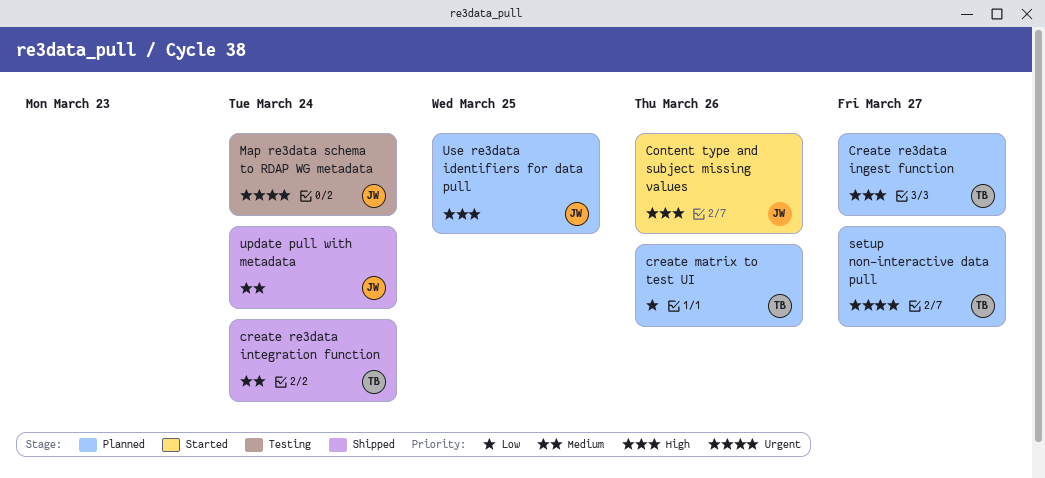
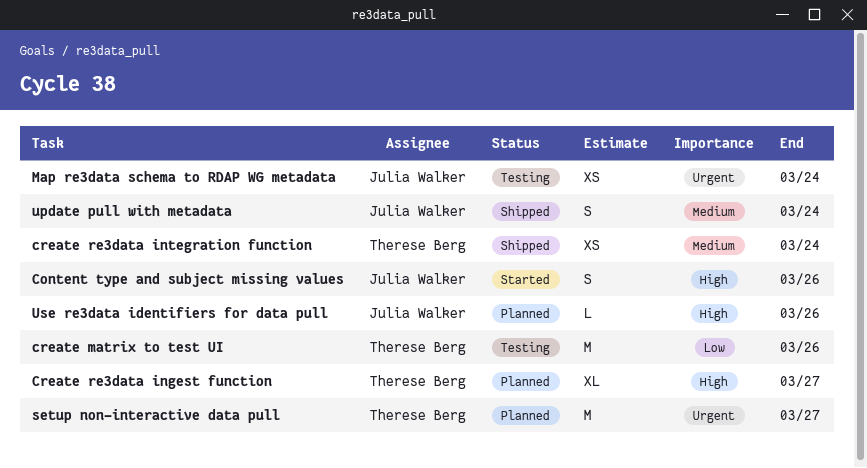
create matrix to test UI, status: Planned -> Testing
Use re3data identifiers for data pull, due: Mar 25 -> Mar 26

